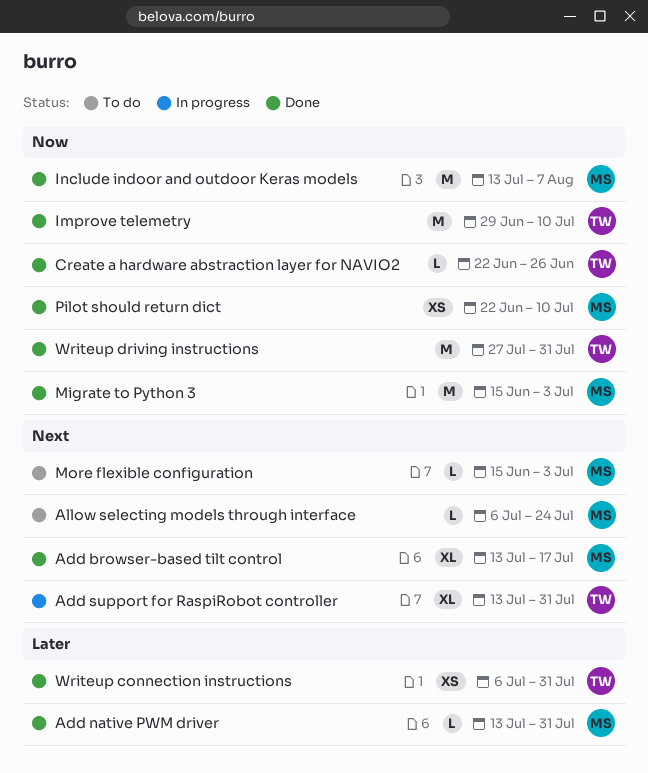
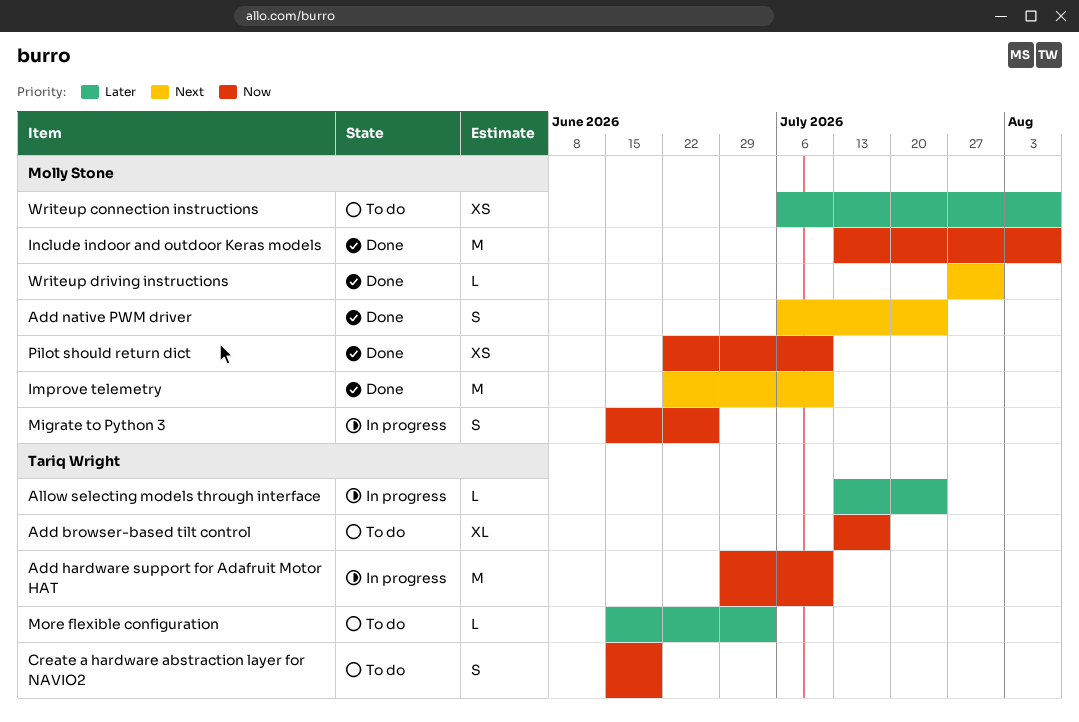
Add browser-based tilt control, status: Done -> To do
Add browser-based tilt control, owner: Molly Stone -> Tariq Wright
Add browser-based tilt control, priority: Next -> Now
Add hardware support for Adafruit Motor HAT: none -> present
Add native PWM driver, priority: Later -> Next
Add native PWM driver, estimate: L -> S
Add native PWM driver, start: Jul 13 -> Jul 6
Add native PWM driver, due: Jul 31 -> Jul 24
Add support for RaspiRobot controller: present -> none
Allow selecting models through interface, status: To do -> In progress
Allow selecting models through interface, owner: Molly Stone -> Tariq Wright
Allow selecting models through interface, priority: Next -> Later
Allow selecting models through interface, start: Jul 6 -> Jul 13
Create a hardware abstraction layer for NAVIO2, status: Done -> To do
Create a hardware abstraction layer for NAVIO2, estimate: L -> S
Create a hardware abstraction layer for NAVIO2, start: Jun 22 -> Jun 15
Create a hardware abstraction layer for NAVIO2, due: Jun 26 -> Jun 19
Improve telemetry, owner: Tariq Wright -> Molly Stone
Improve telemetry, priority: Now -> Next
Improve telemetry, start: Jun 29 -> Jun 22
Migrate to Python 3, status: Done -> In progress
Migrate to Python 3, estimate: M -> S
Migrate to Python 3, due: Jul 3 -> Jun 26
More flexible configuration, owner: Molly Stone -> Tariq Wright
More flexible configuration, priority: Next -> Later
Writeup connection instructions, status: Done -> To do
Writeup connection instructions, owner: Tariq Wright -> Molly Stone
Writeup connection instructions, due: Jul 31 -> Aug 7
Writeup driving instructions, owner: Tariq Wright -> Molly Stone
Writeup driving instructions, priority: Now -> Next
Writeup driving instructions, estimate: M -> L

